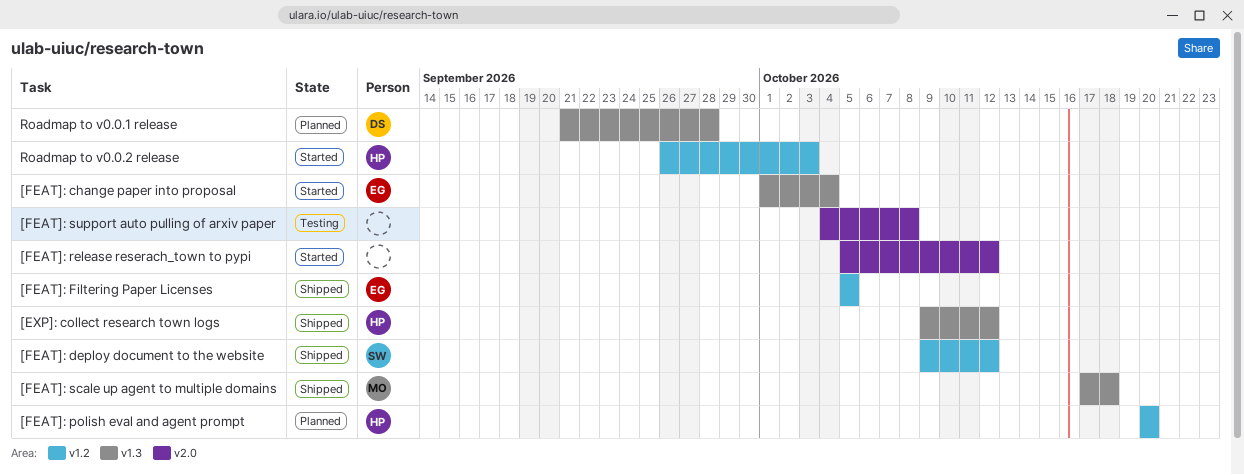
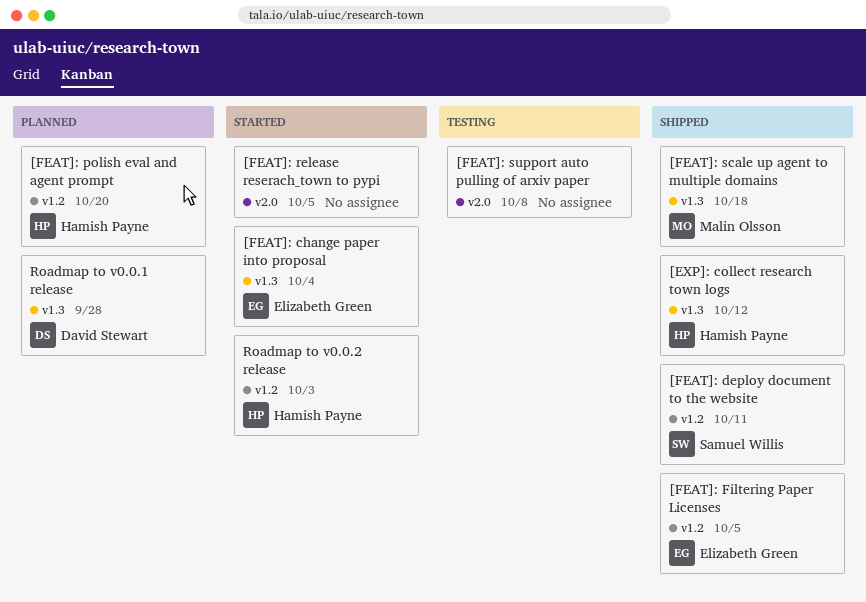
[FEAT]: deploy document to the website, due: Oct 12 -> Oct 11
[FEAT]: release reserach_town to pypi, due: Oct 12 -> Oct 5

